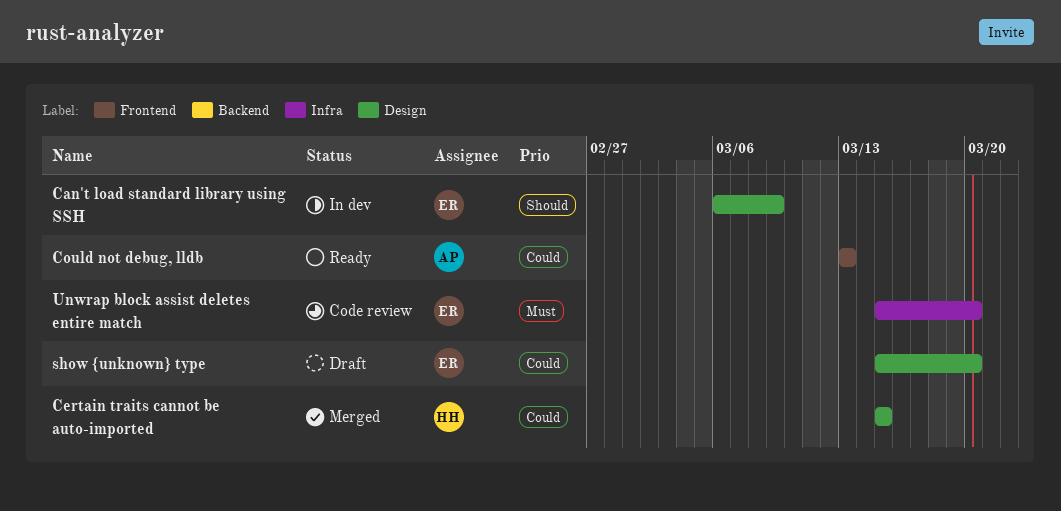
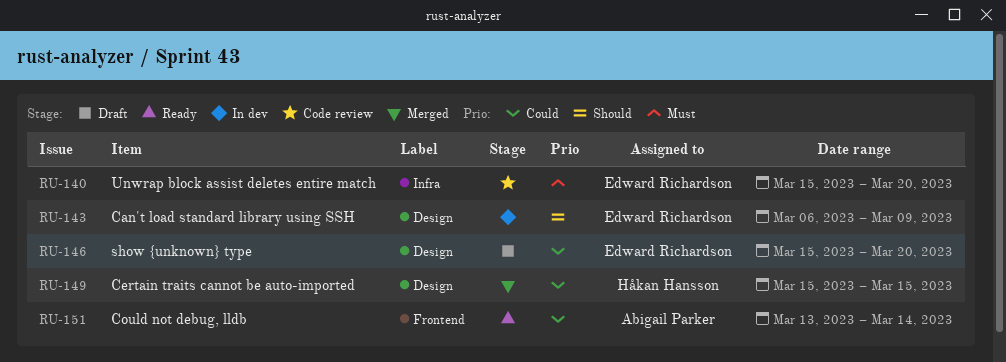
Could not debug, lldb, due: Mar 13 -> Mar 14

